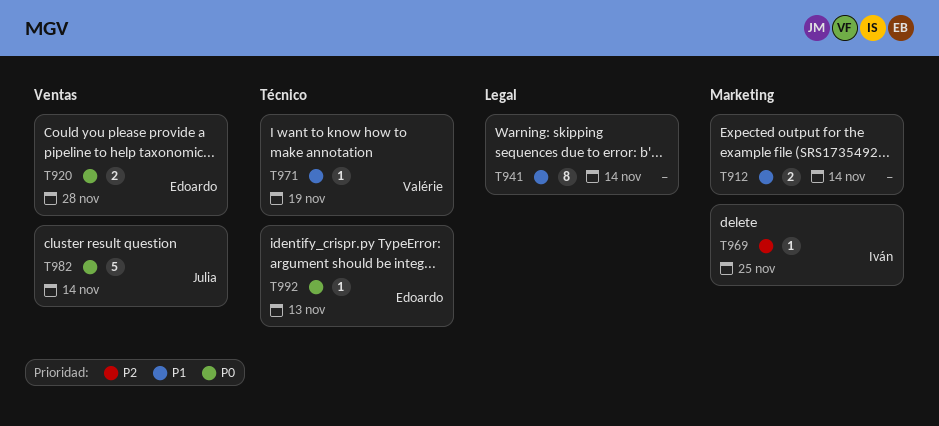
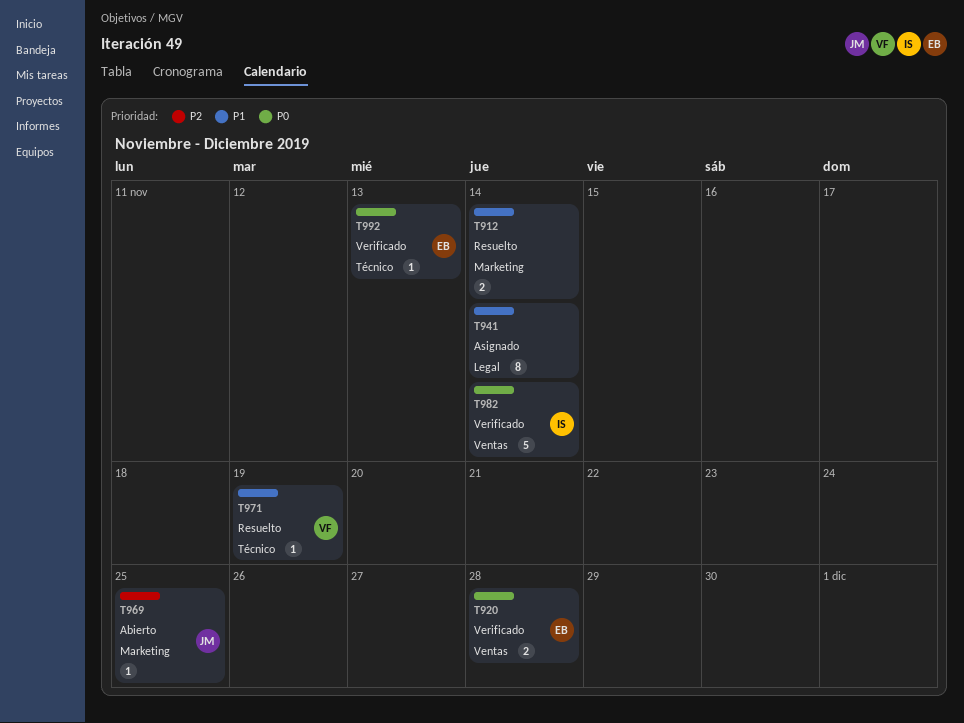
T969, owner: Iván -> Julia
T982, owner: Julia -> Iván

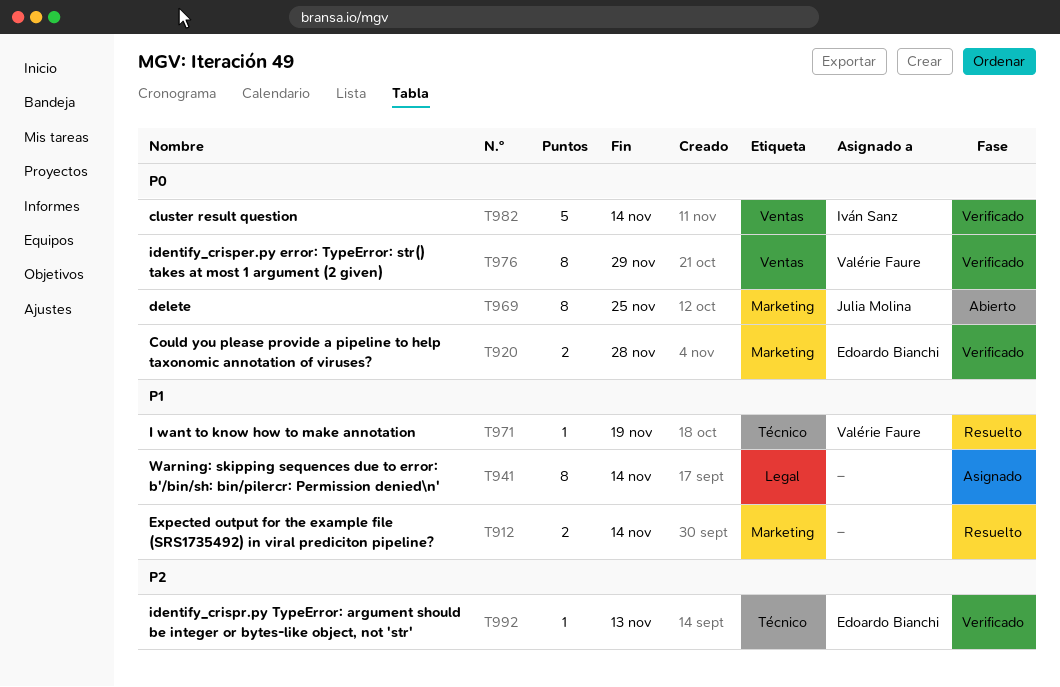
T920, label: Ventas -> Marketing
T969, priority: P2 -> P0
T969, estimate: 1 -> 8
T976: none -> present
T992, priority: P0 -> P2

